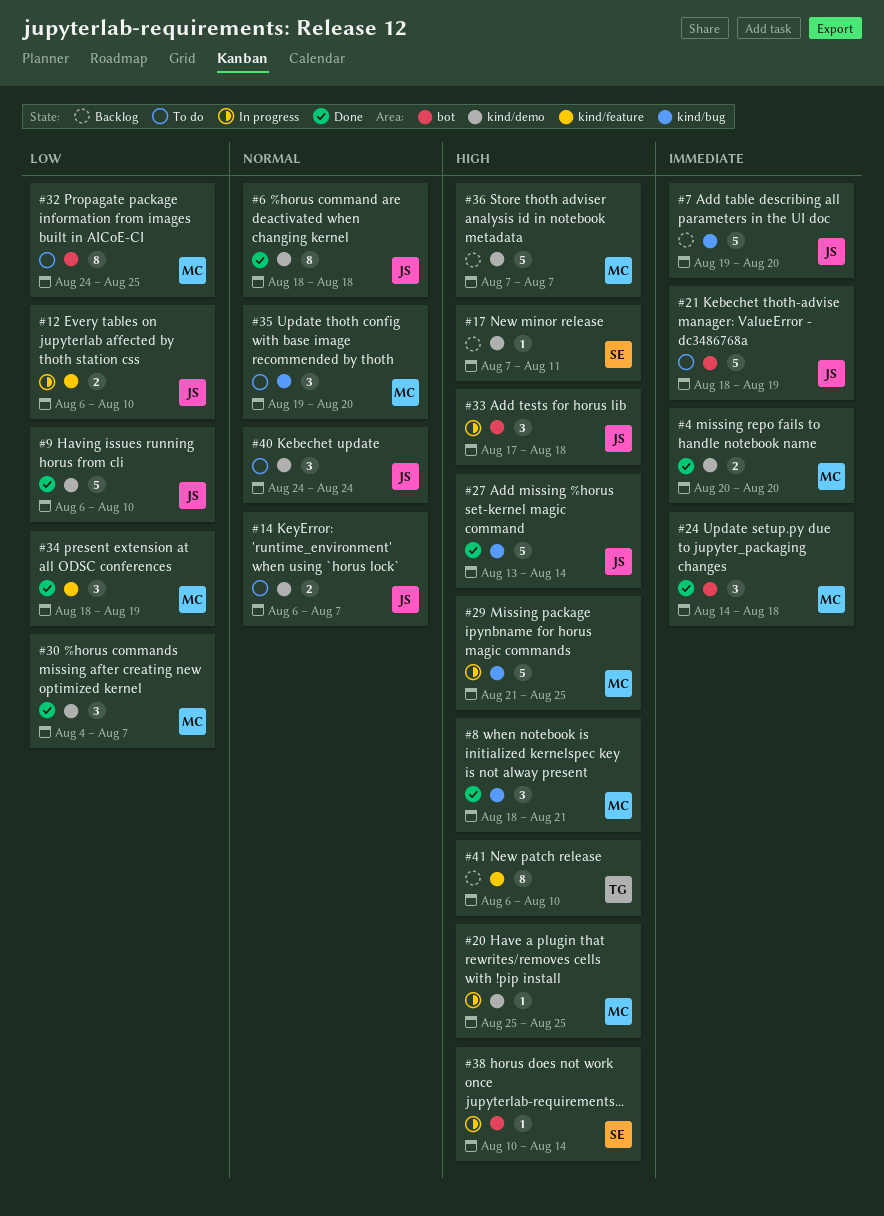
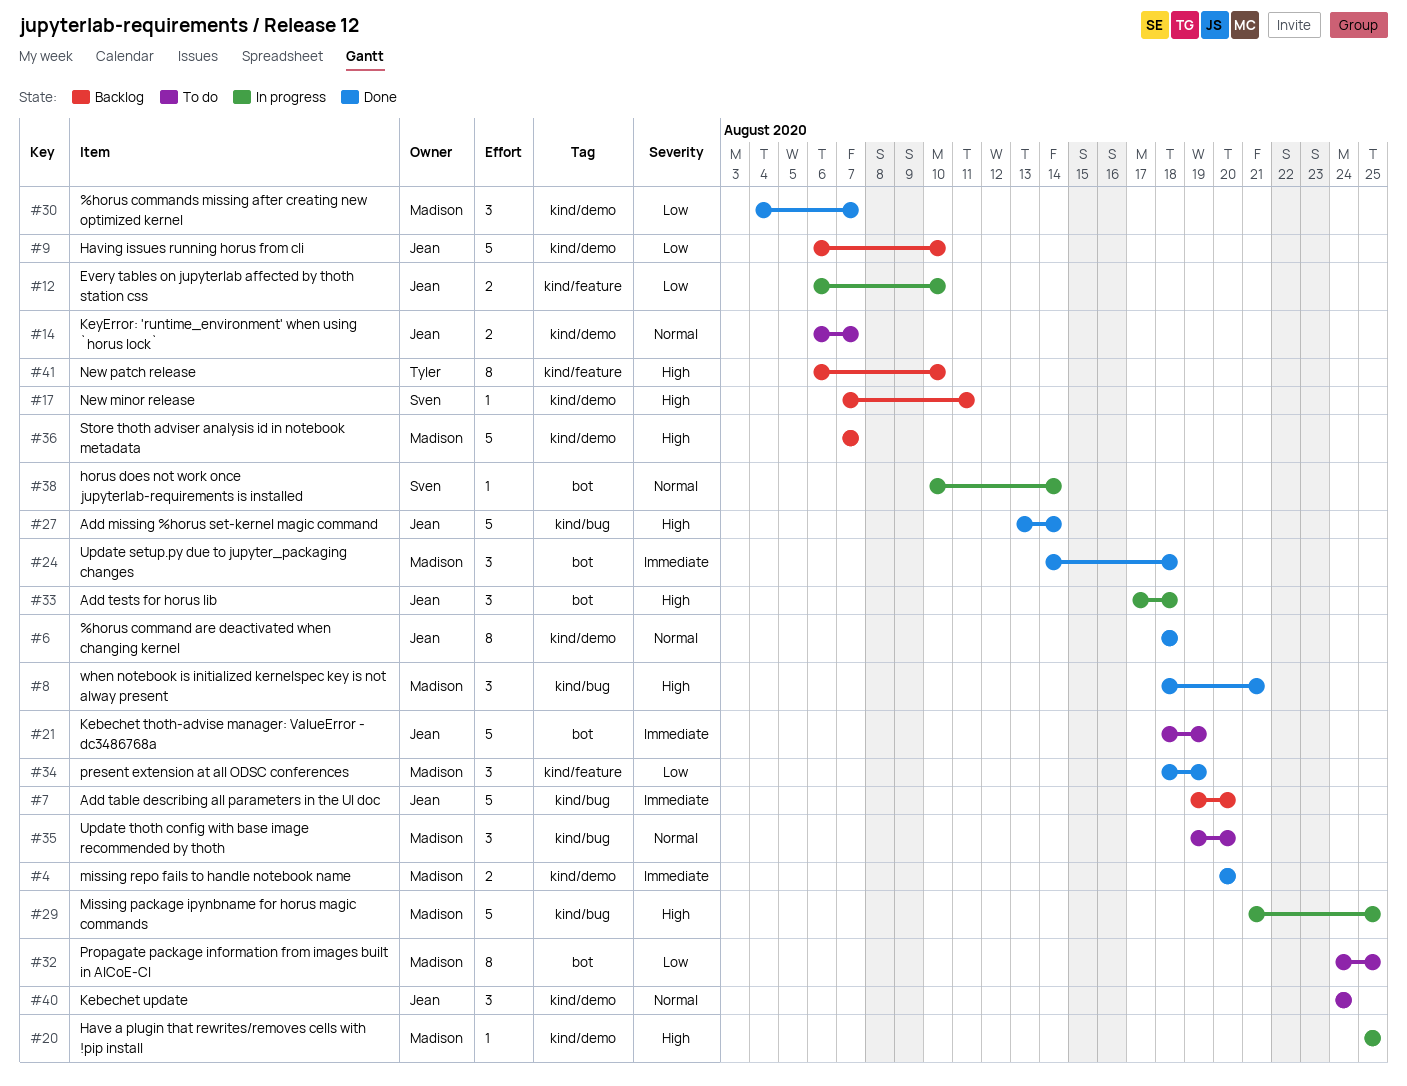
#9, status: Done -> Backlog
#38, priority: High -> Normal

